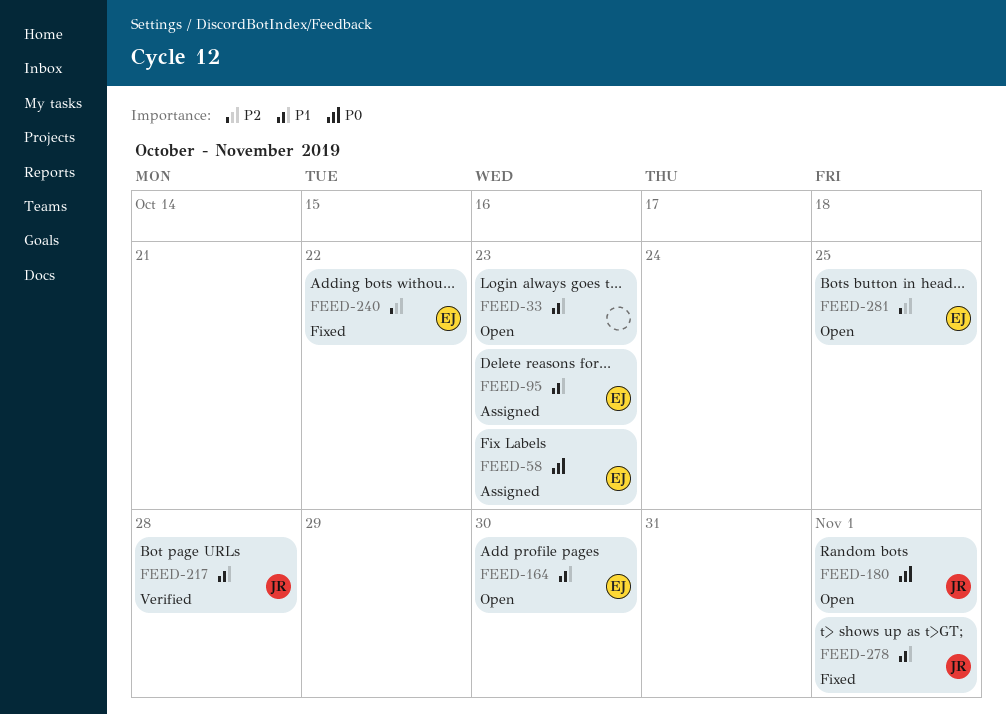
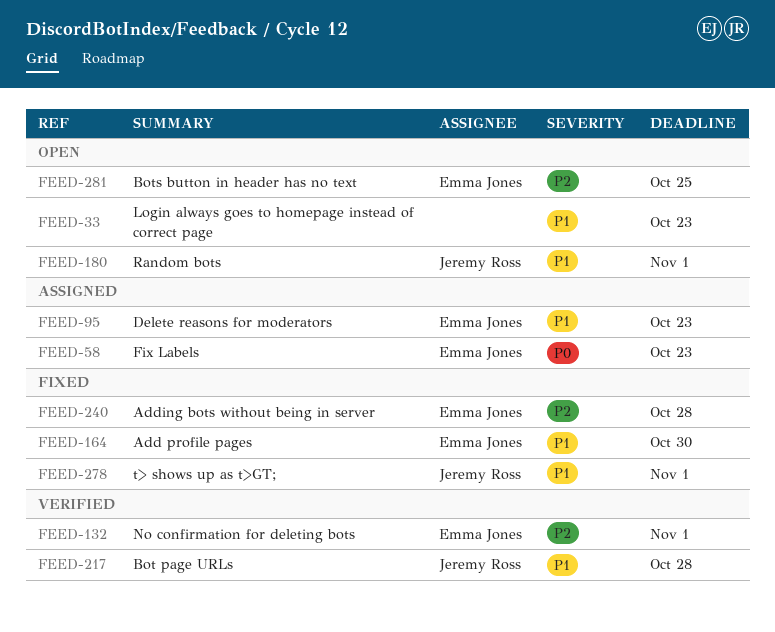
FEED-132: none -> present
FEED-164, status: Open -> Fixed
FEED-180, priority: P0 -> P1
FEED-240, due: Oct 22 -> Oct 28

